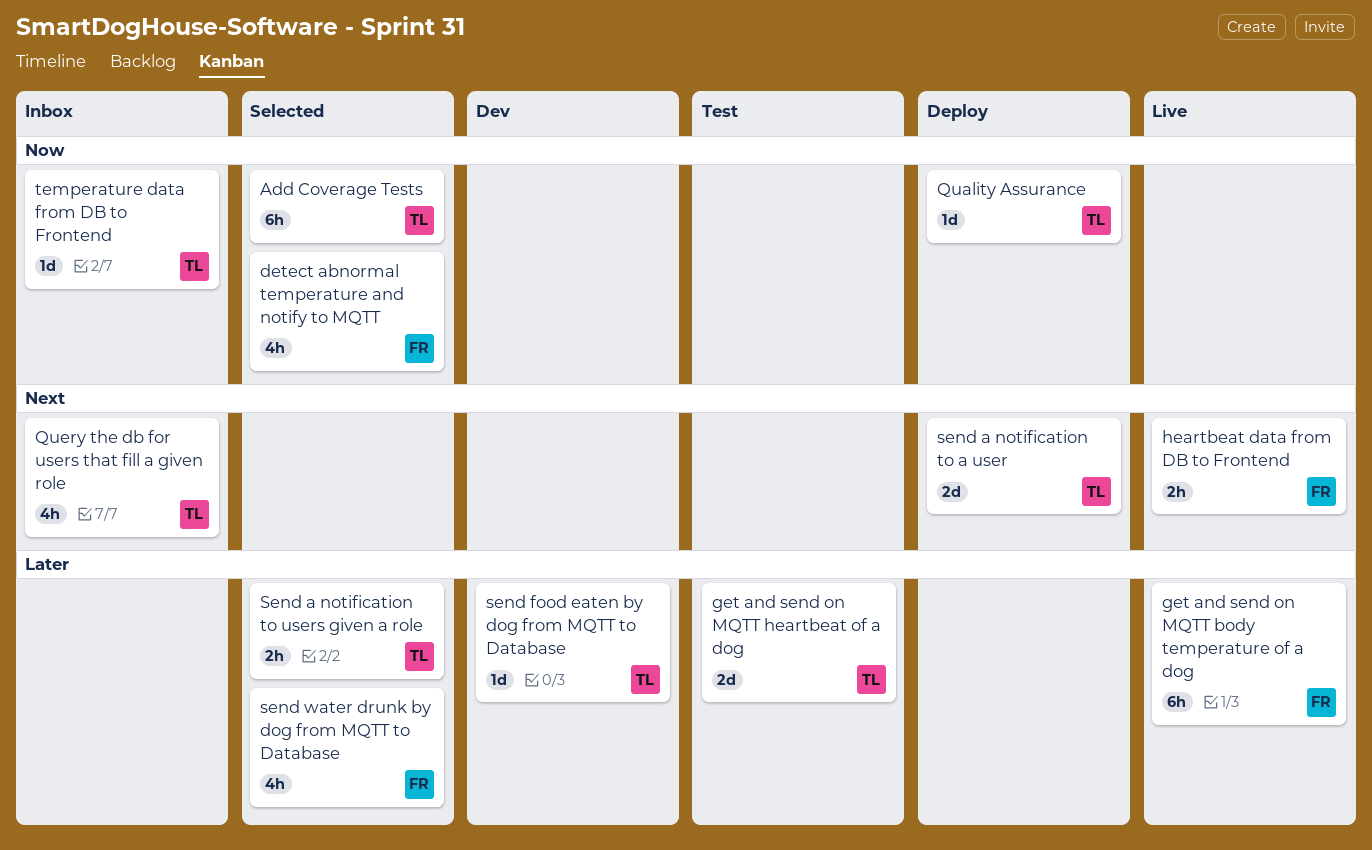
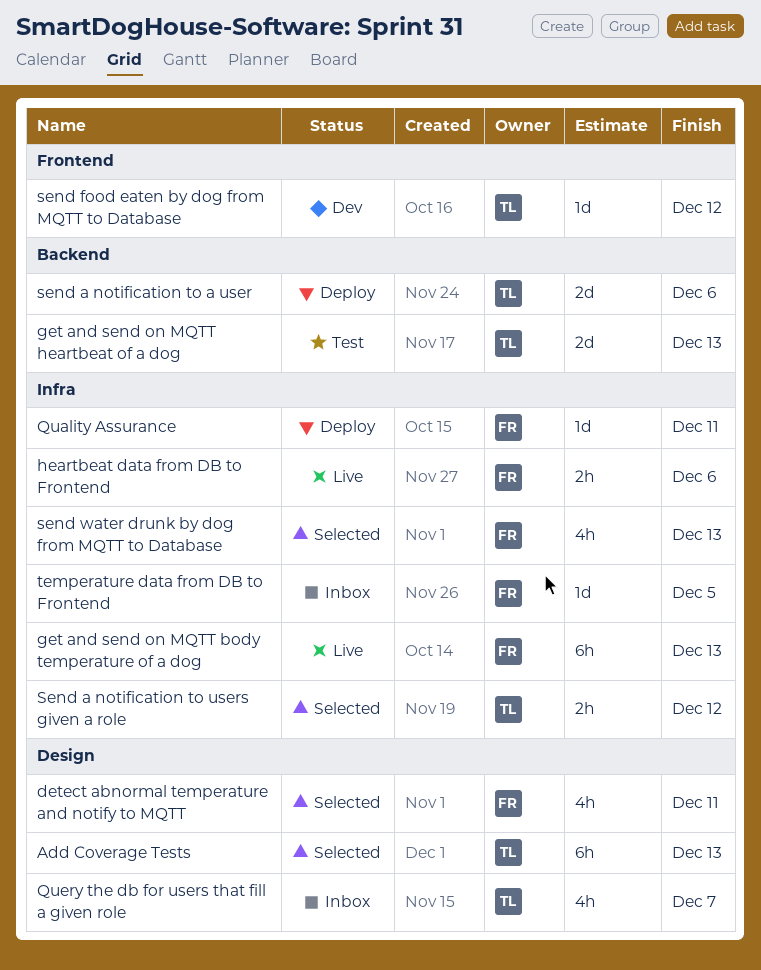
Quality Assurance, owner: TL -> FR
temperature data from DB to Frontend, owner: TL -> FR

